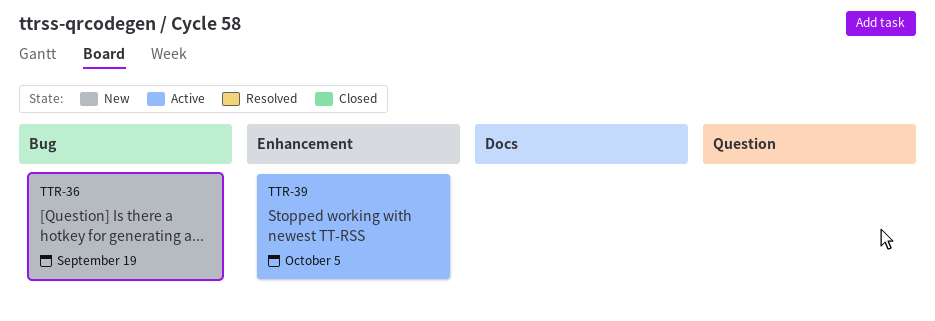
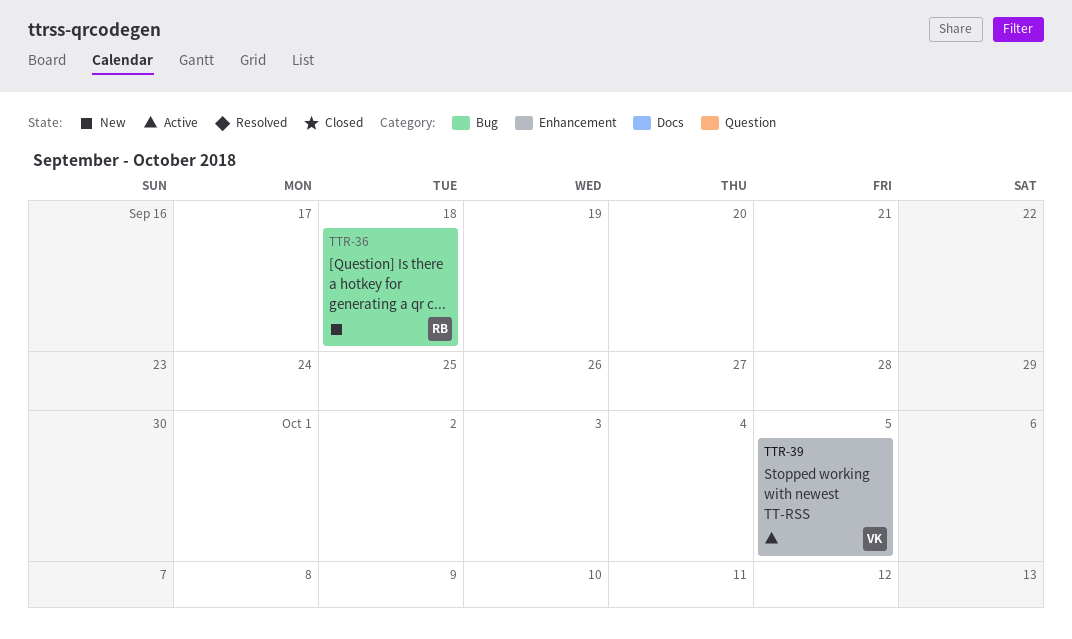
TTR-36, due: Sep 19 -> Sep 18

